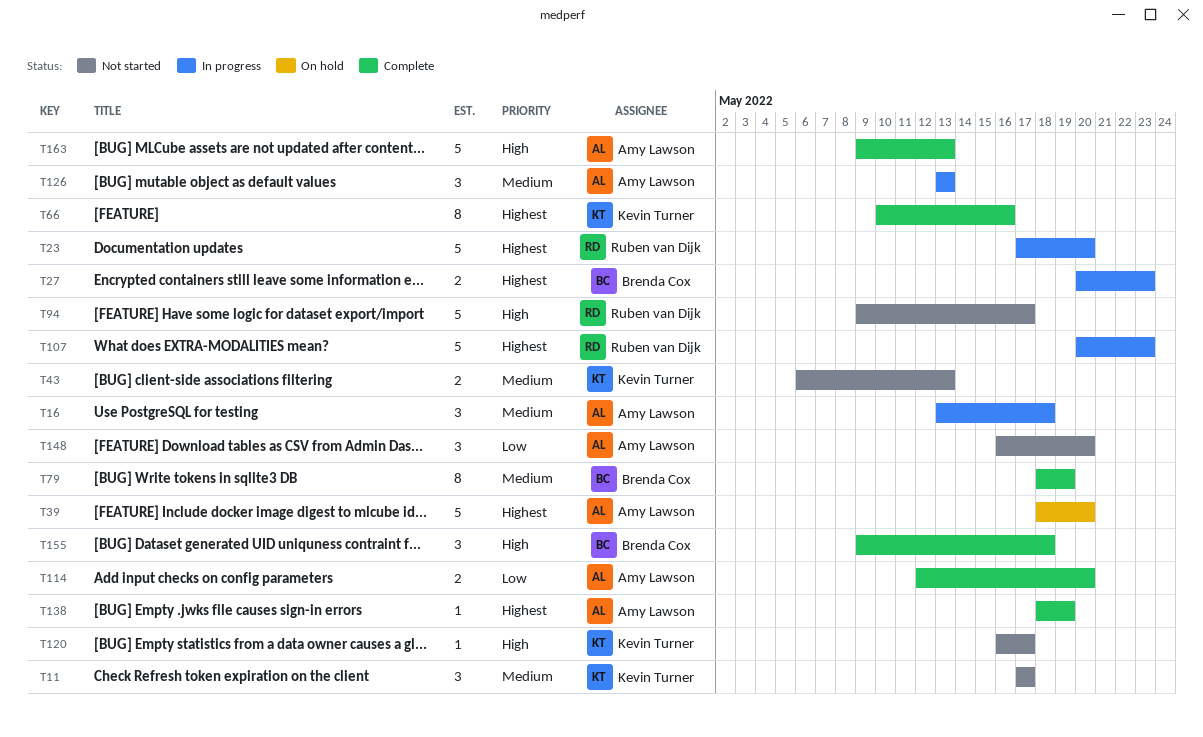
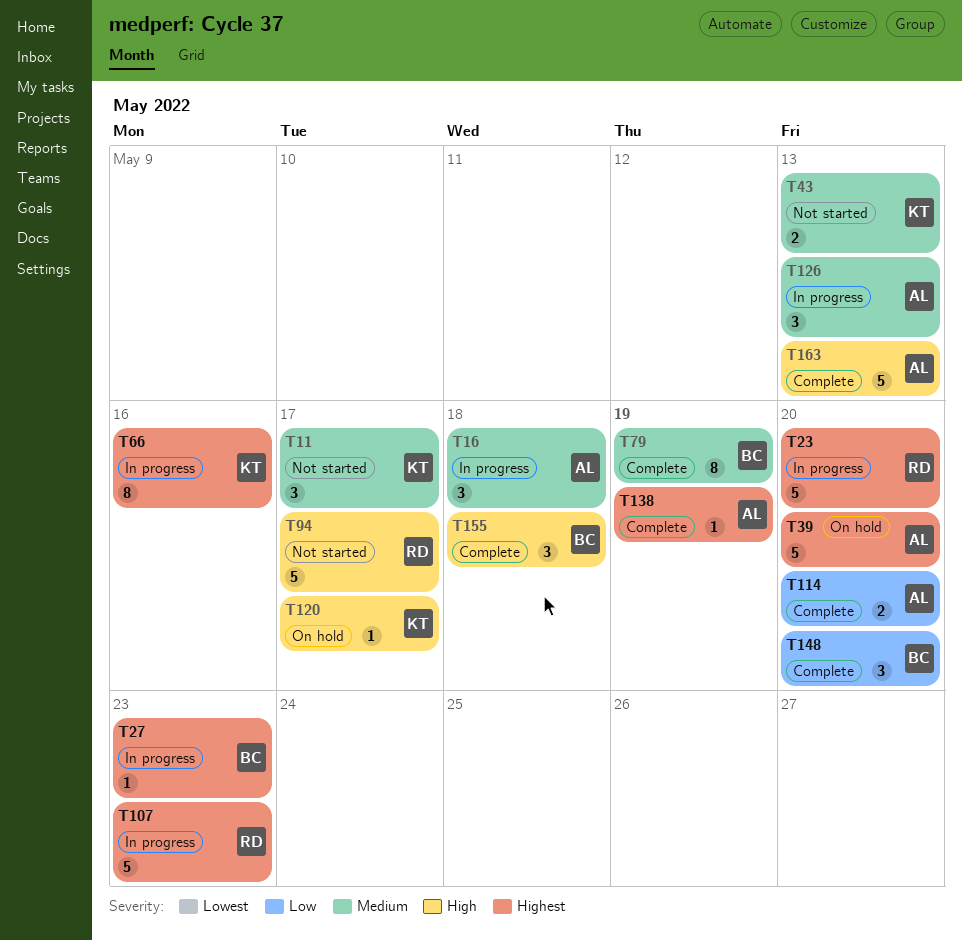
T27, estimate: 2 -> 1
T66, status: Complete -> In progress
T120, status: Not started -> On hold
T148, status: Not started -> Complete
T148, owner: Amy Lawson -> Brenda Cox

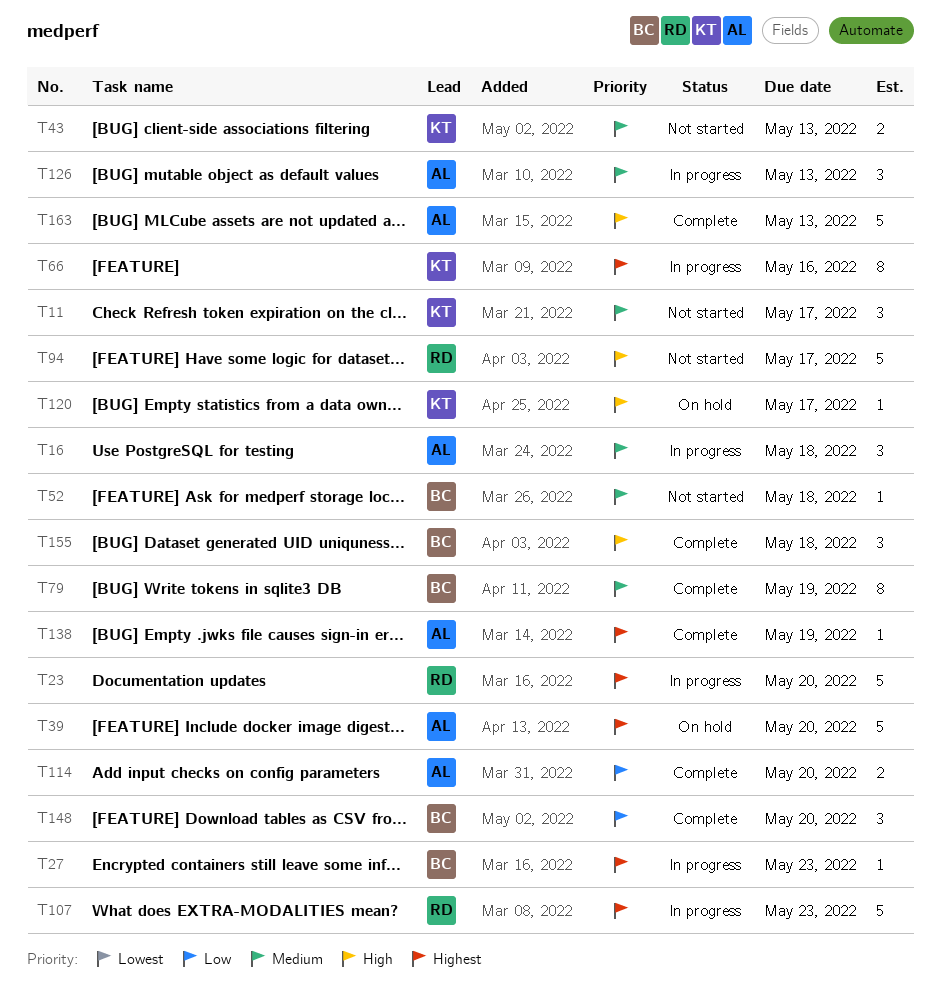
T52: none -> present

